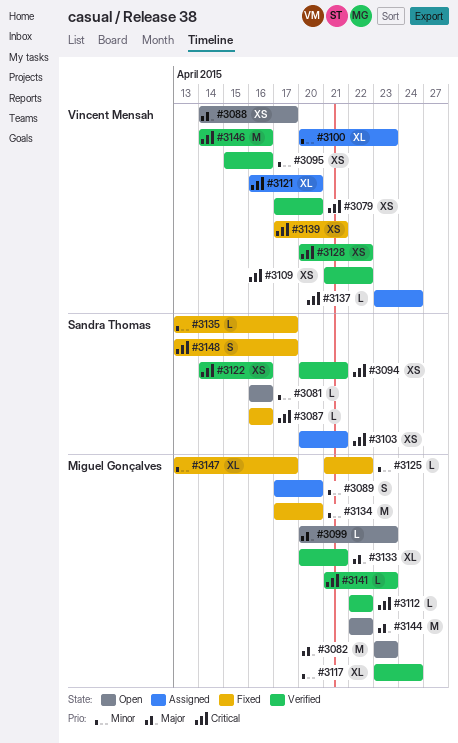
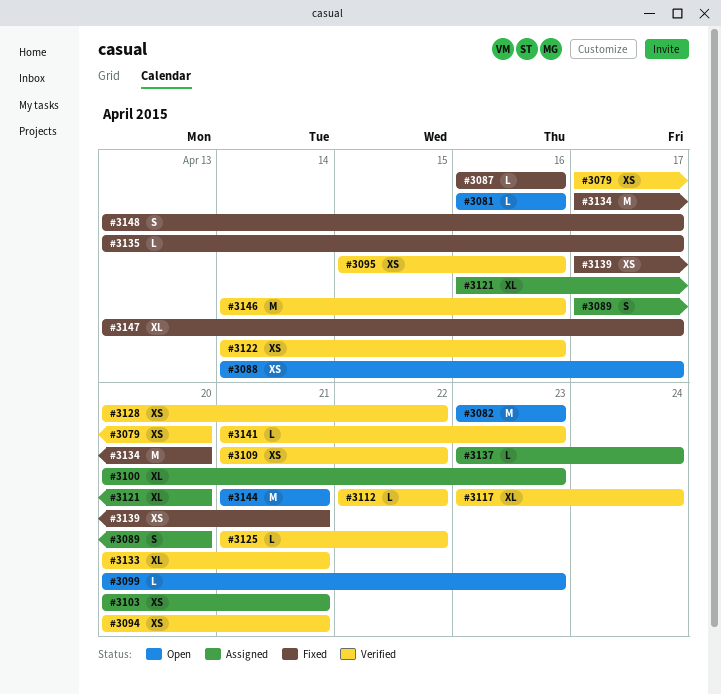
#3125, status: Fixed -> Verified
#3144, start: Apr 22 -> Apr 21
#3144, due: Apr 22 -> Apr 21

